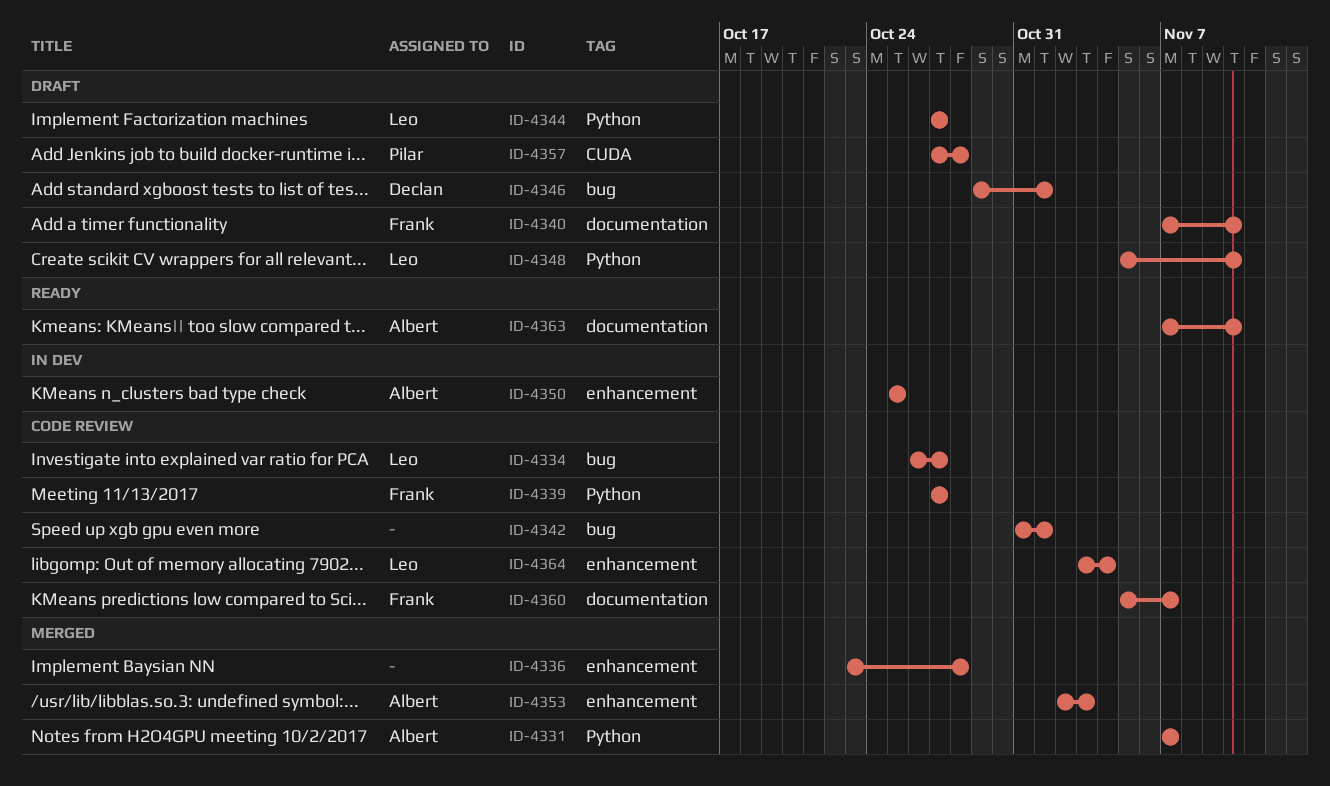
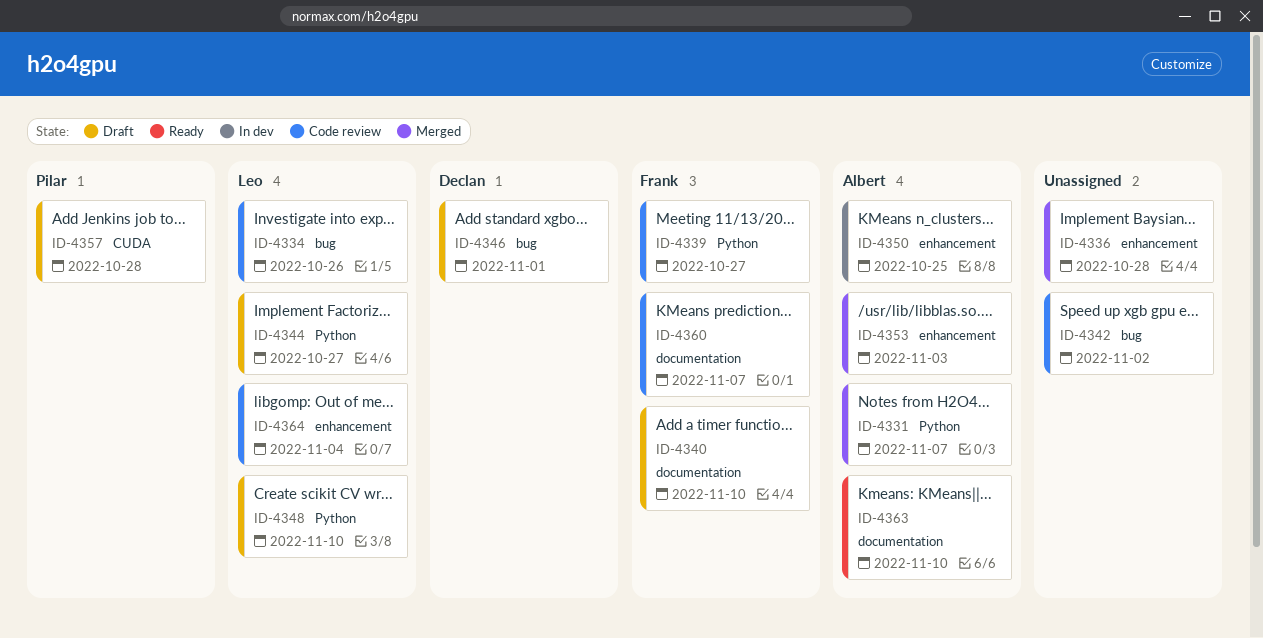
ID-4334, due: Oct 27 -> Oct 26
ID-4342, due: Nov 1 -> Nov 2

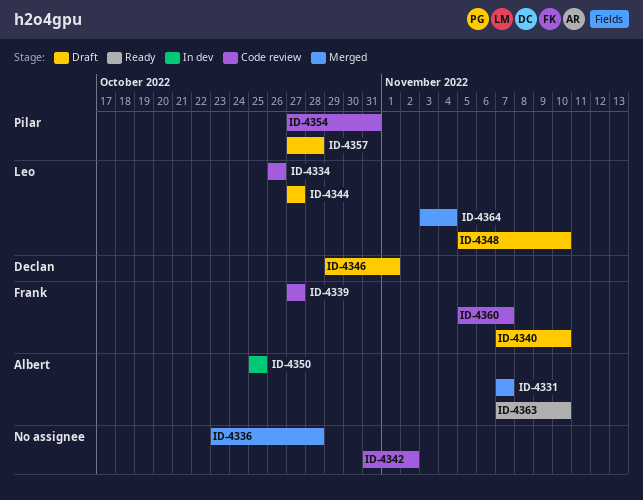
ID-4353: present -> none
ID-4354: none -> present
ID-4364, status: Code review -> Merged

